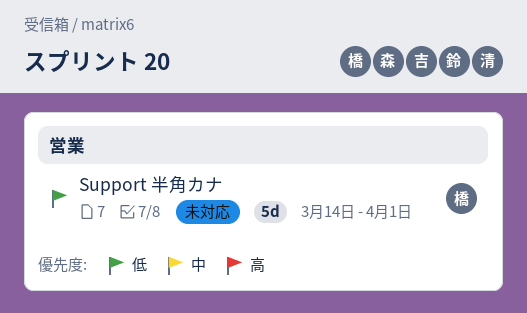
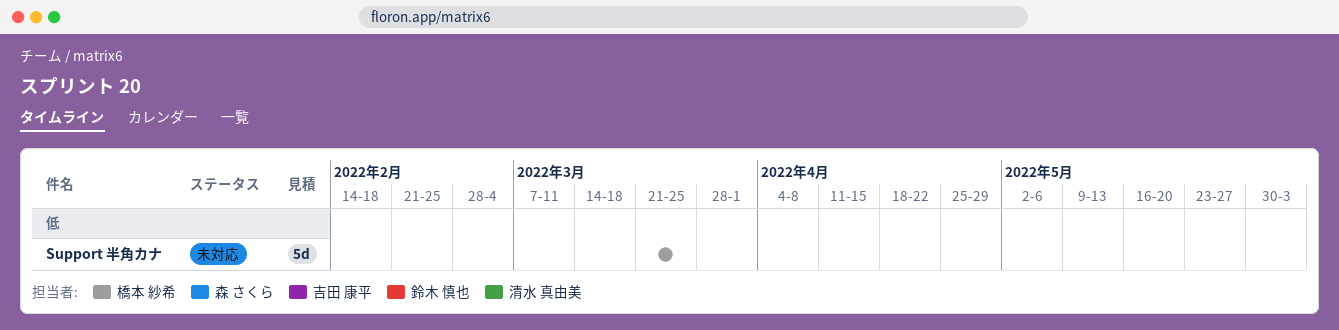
Support 半角カナ, start: Mar 14 -> Mar 21
Support 半角カナ, due: Apr 1 -> Mar 25

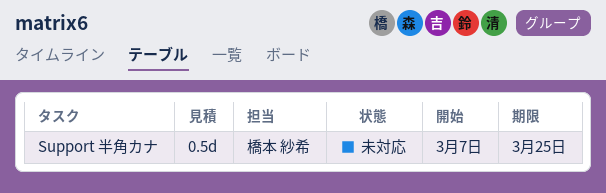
Support 半角カナ, estimate: 5d -> 0.5d
Support 半角カナ, start: Mar 21 -> Mar 7

